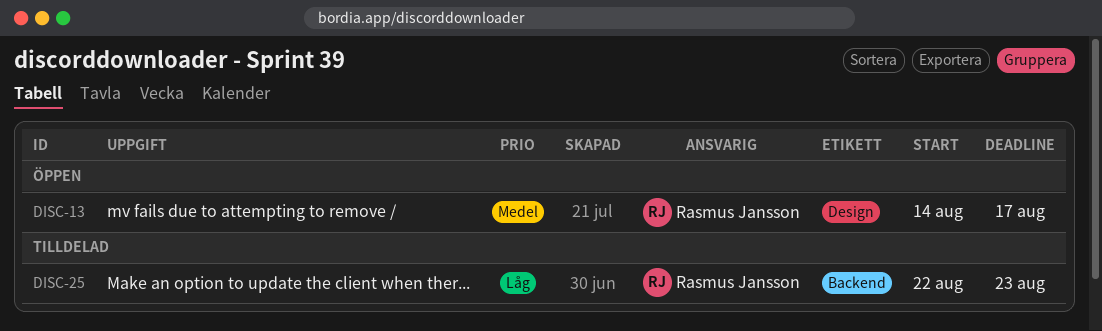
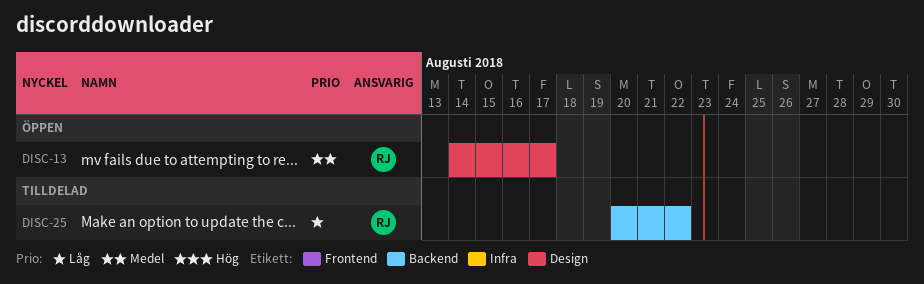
DISC-25, start: Aug 22 -> Aug 20
DISC-25, due: Aug 23 -> Aug 22

